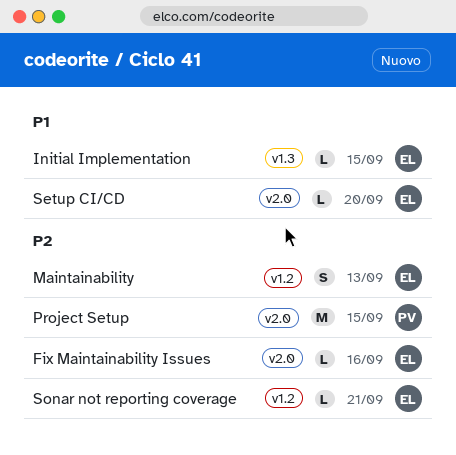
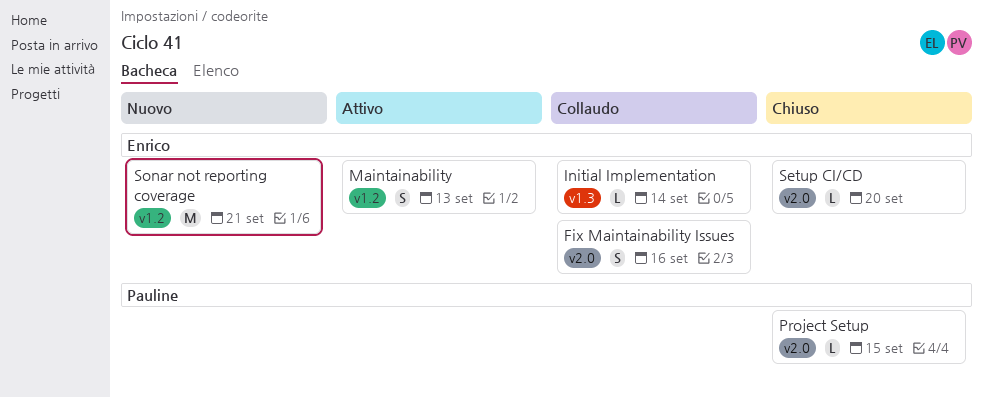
Fix Maintainability Issues, estimate: L -> S
Initial Implementation, due: Sep 15 -> Sep 14
Project Setup, estimate: M -> L
Sonar not reporting coverage, estimate: L -> M

